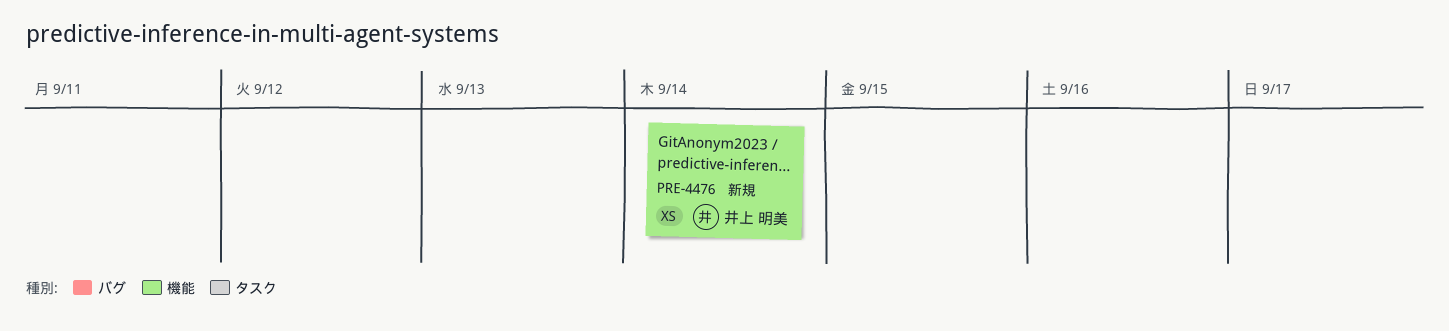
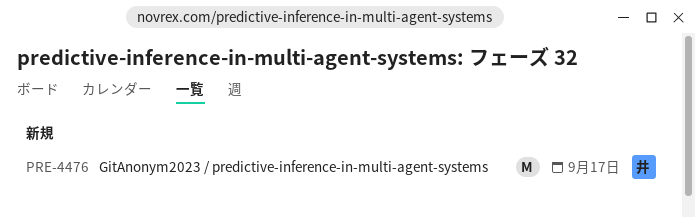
PRE-4476, estimate: XS -> M
PRE-4476, due: Sep 14 -> Sep 17

